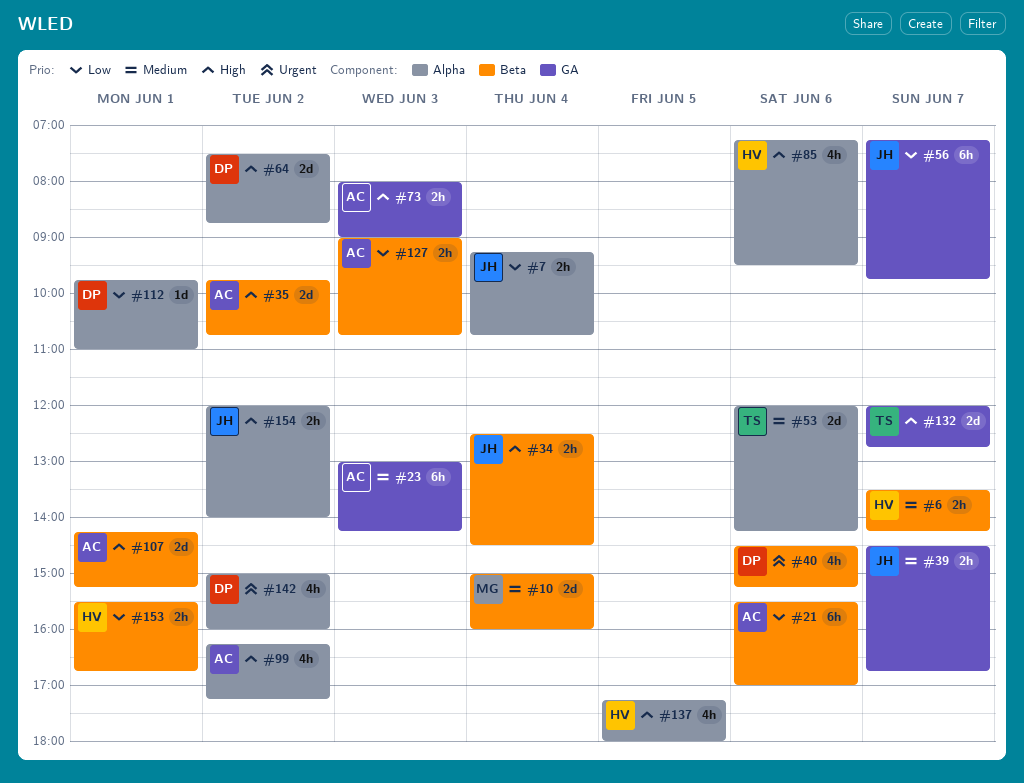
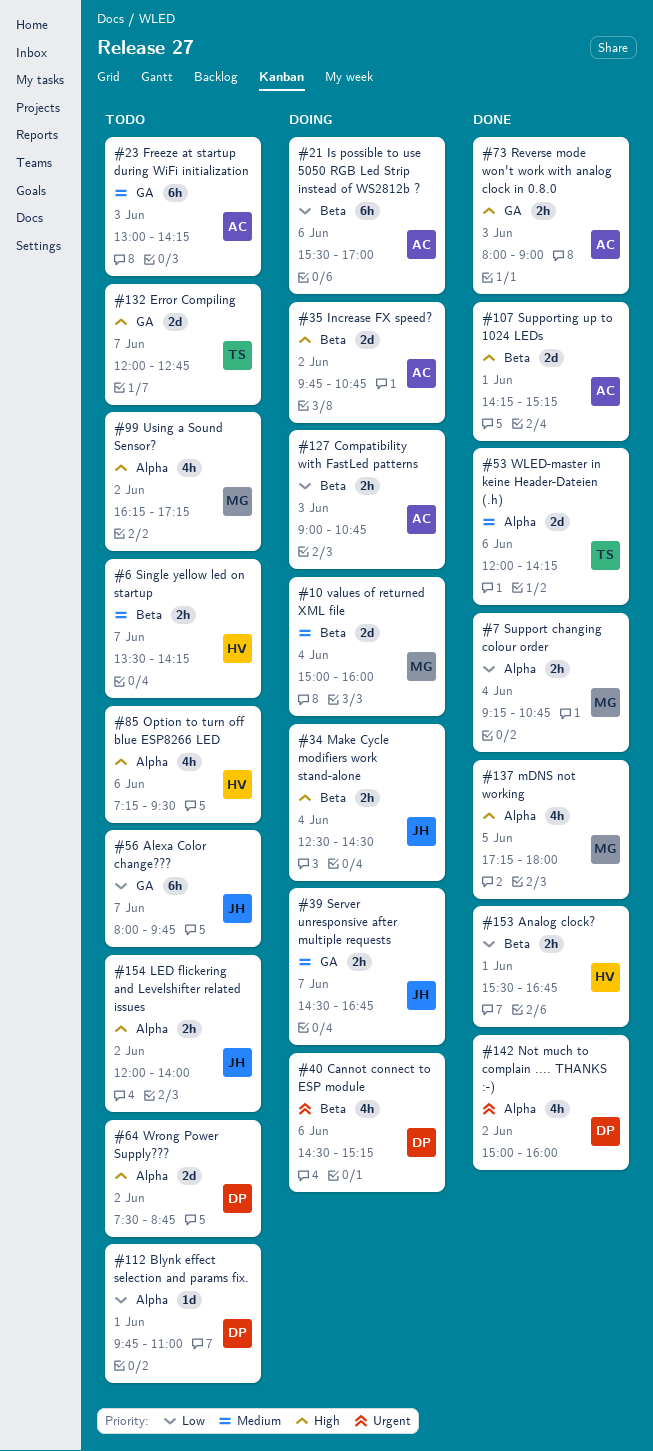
#7, owner: JH -> MG
#56, begins: 07:15 -> 08:00
#99, owner: AC -> MG
#137, owner: HV -> MG

